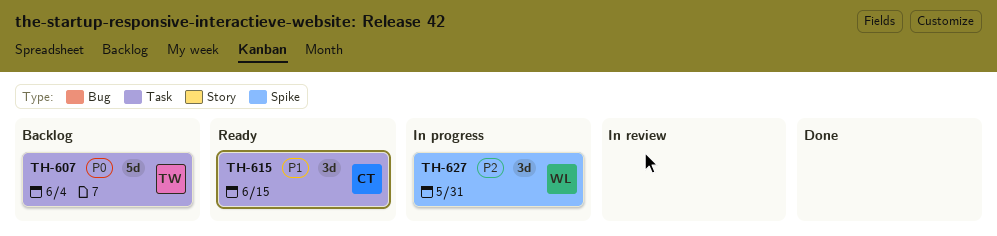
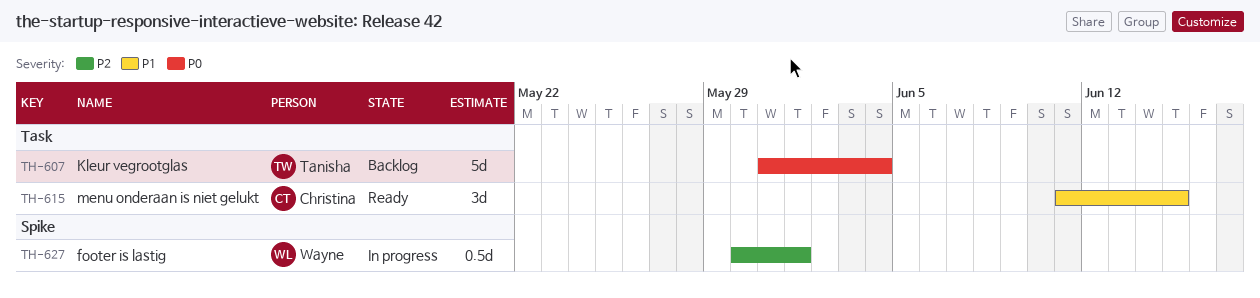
TH-627, estimate: 3d -> 0.5d
TH-627, due: May 31 -> Jun 1

